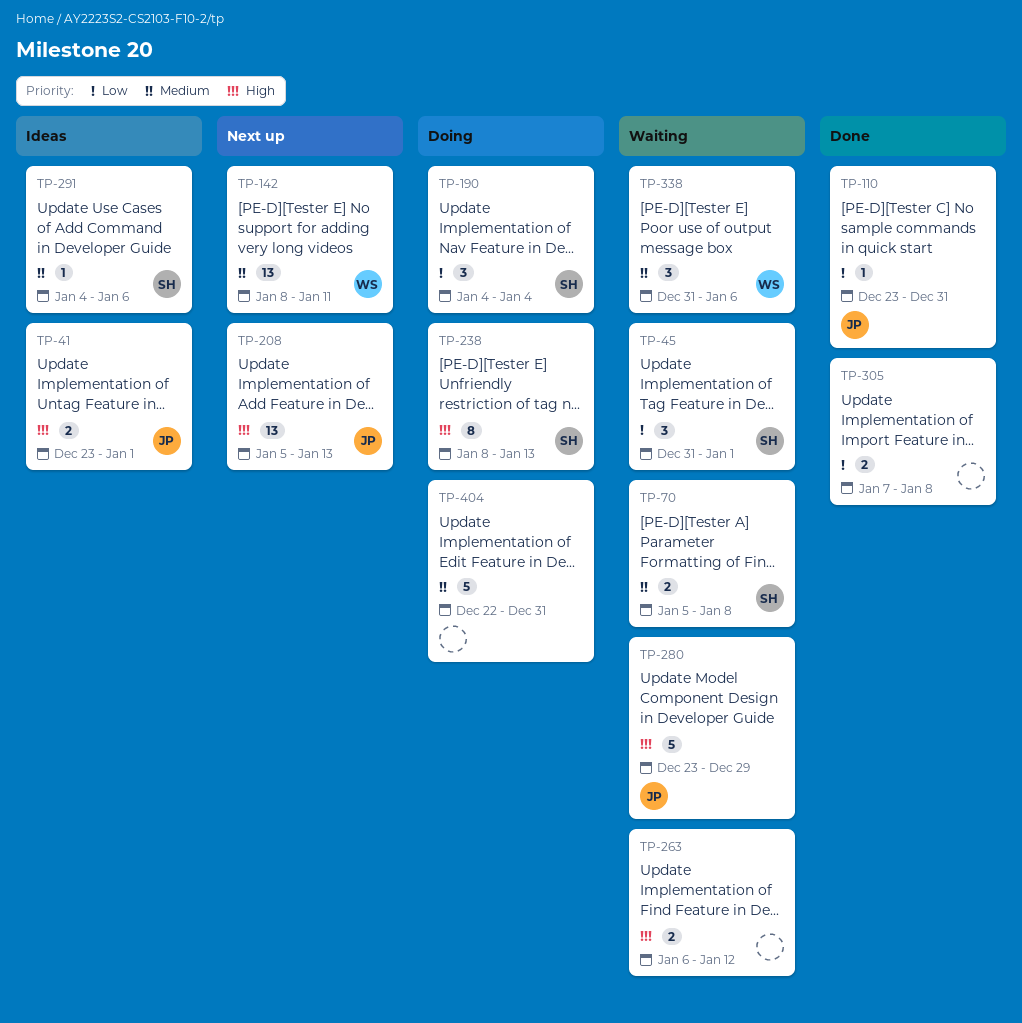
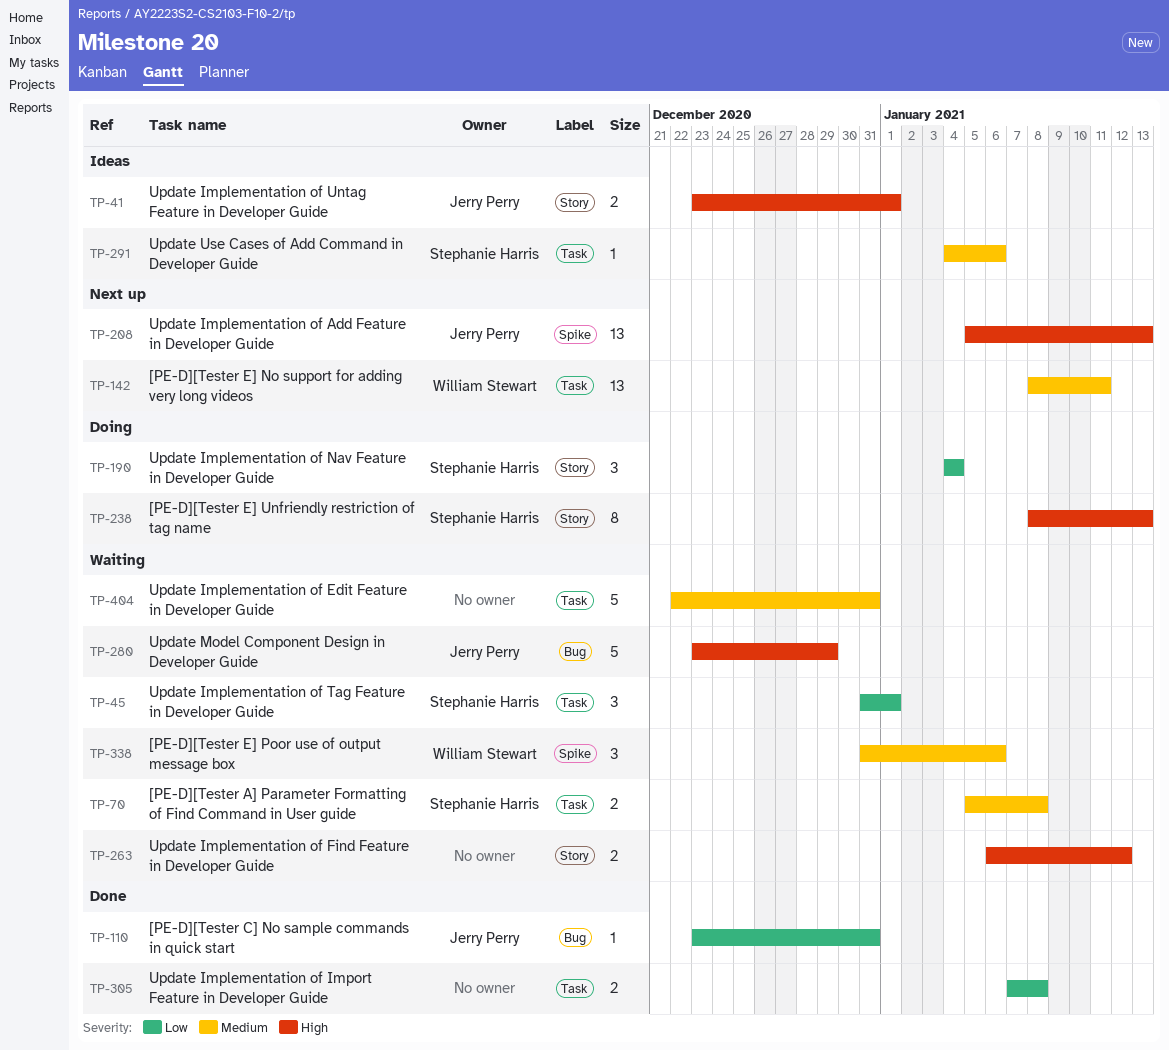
TP-404, status: Doing -> Waiting

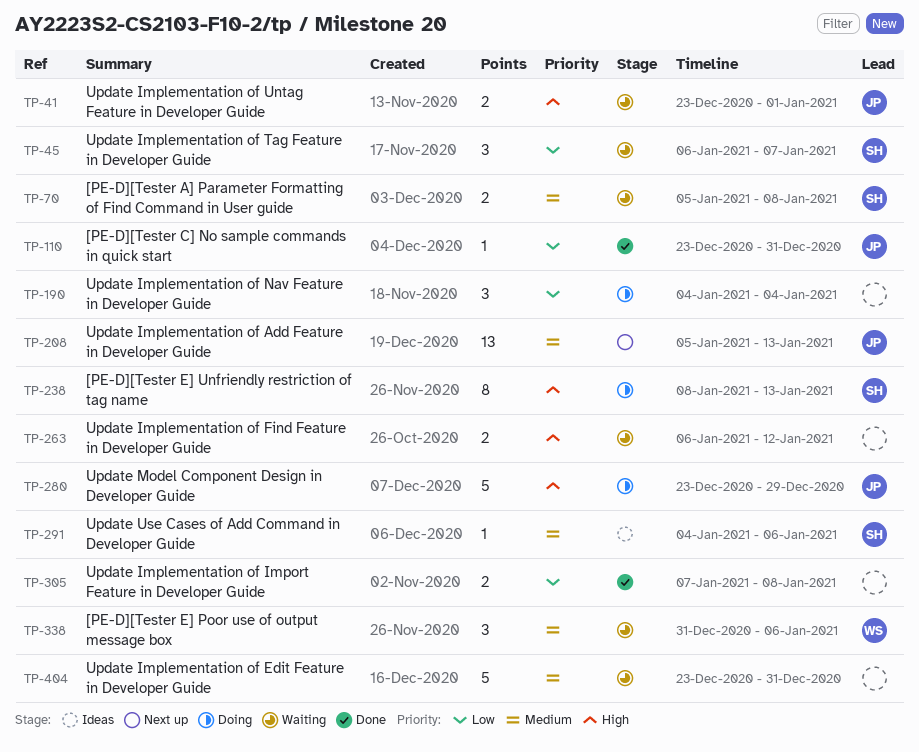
TP-41, status: Ideas -> Waiting
TP-45, start: Dec 31 -> Jan 6
TP-45, due: Jan 1 -> Jan 7
TP-142: present -> none
TP-190, owner: Stephanie Harris -> none
TP-208, priority: High -> Medium
TP-280, status: Waiting -> Doing
TP-404, start: Dec 22 -> Dec 23

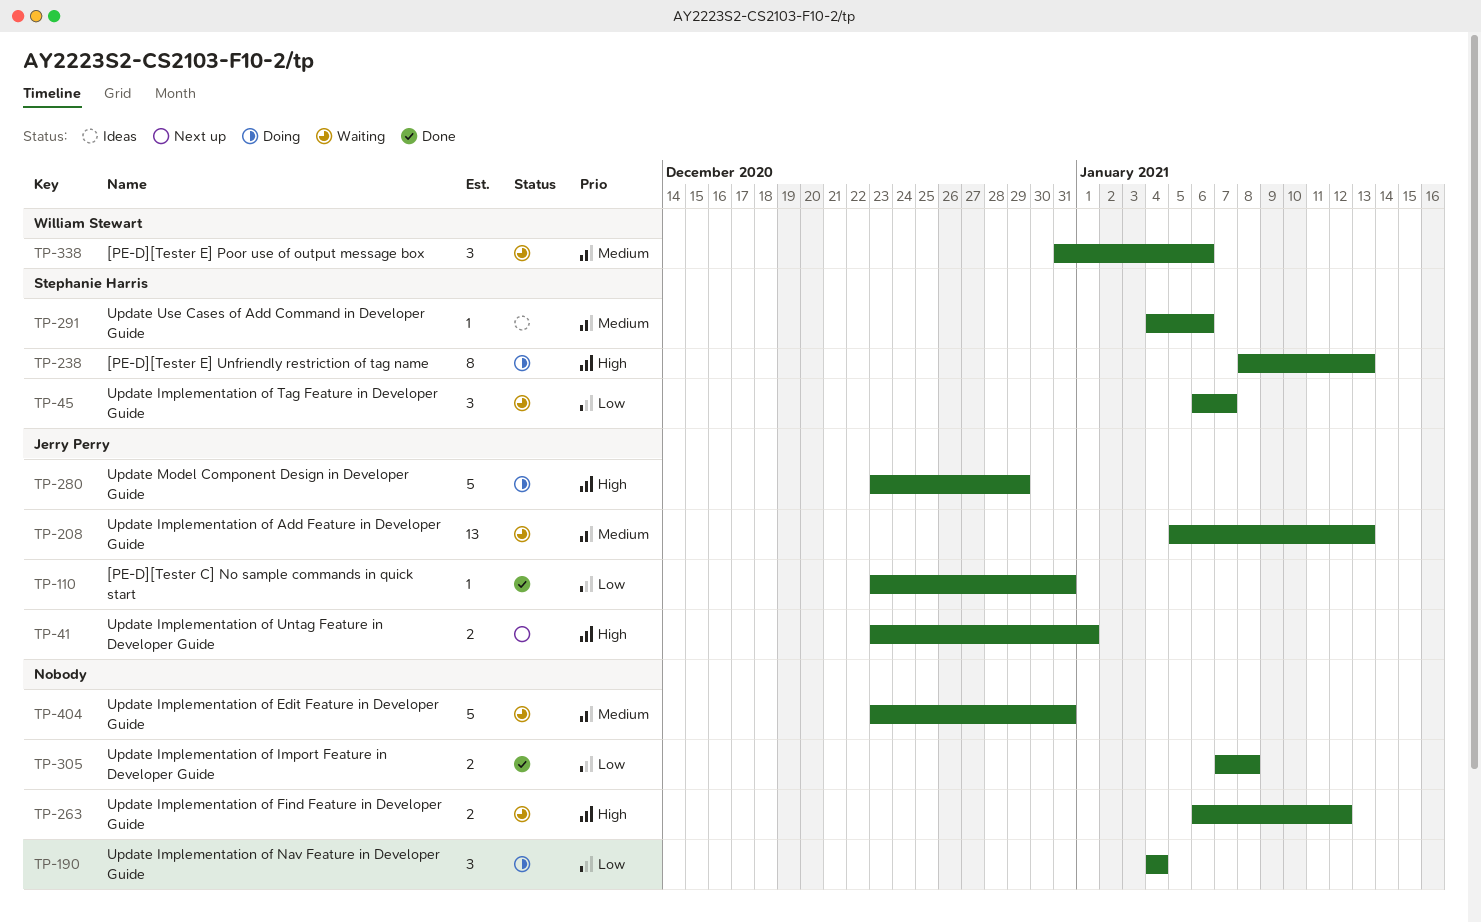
TP-41, status: Waiting -> Next up
TP-70: present -> none
TP-208, status: Next up -> Waiting

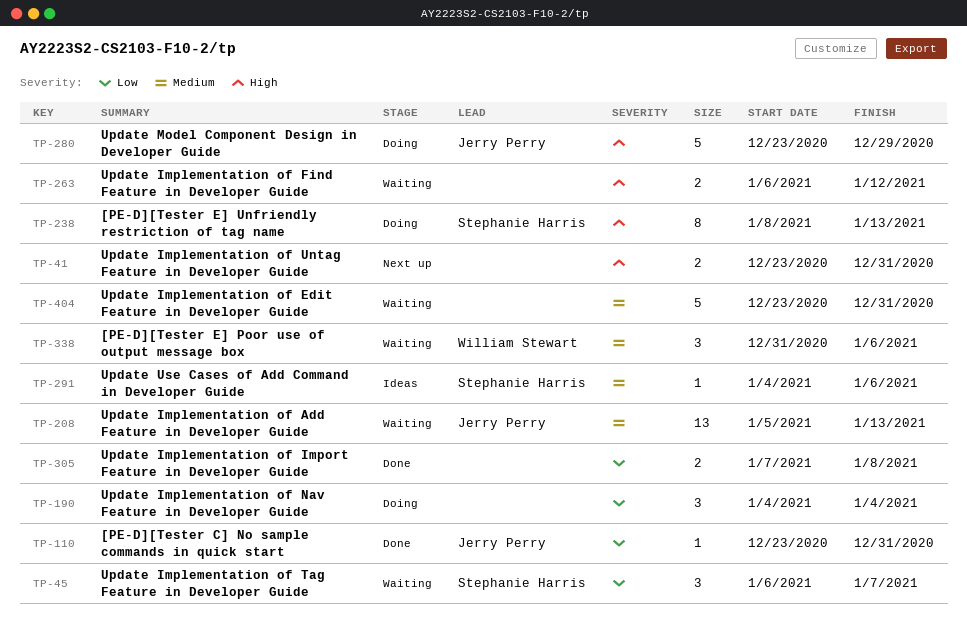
TP-41, owner: Jerry Perry -> none
TP-41, due: Jan 1 -> Dec 31

